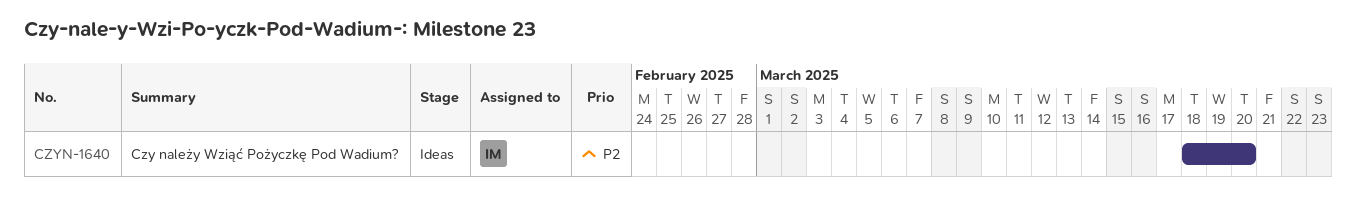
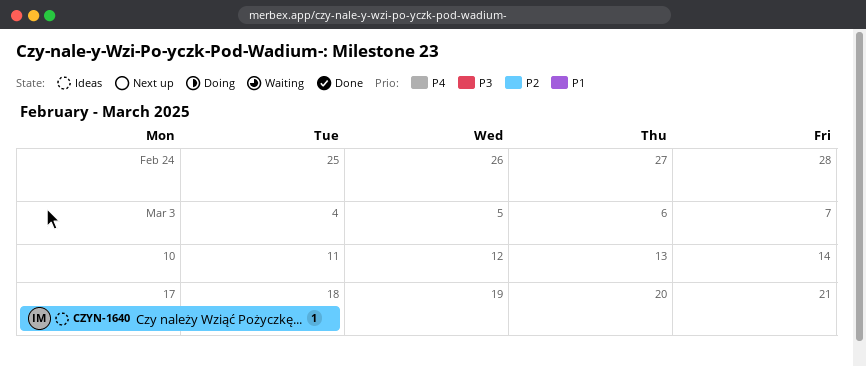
CZYN-1640, start: Mar 18 -> Mar 17
CZYN-1640, due: Mar 20 -> Mar 18

